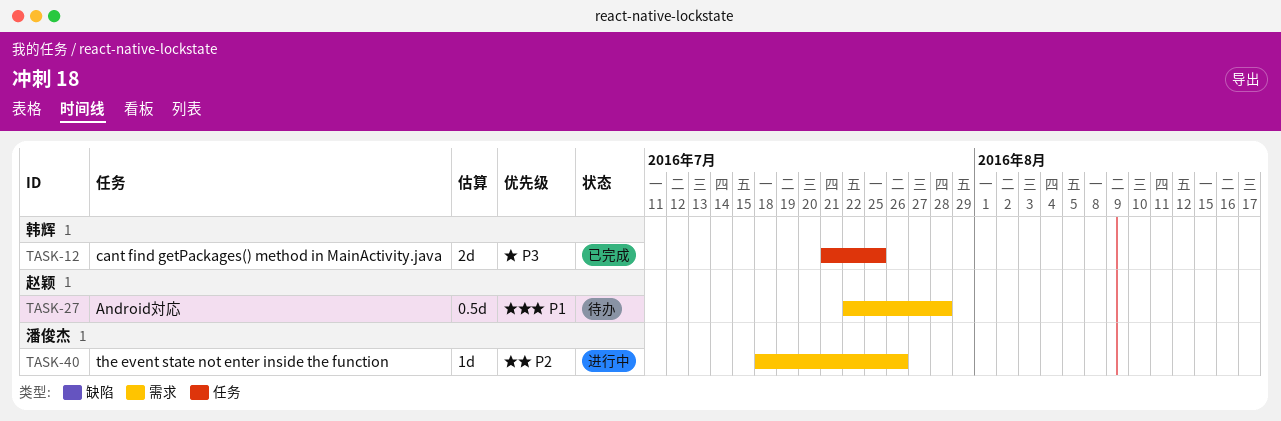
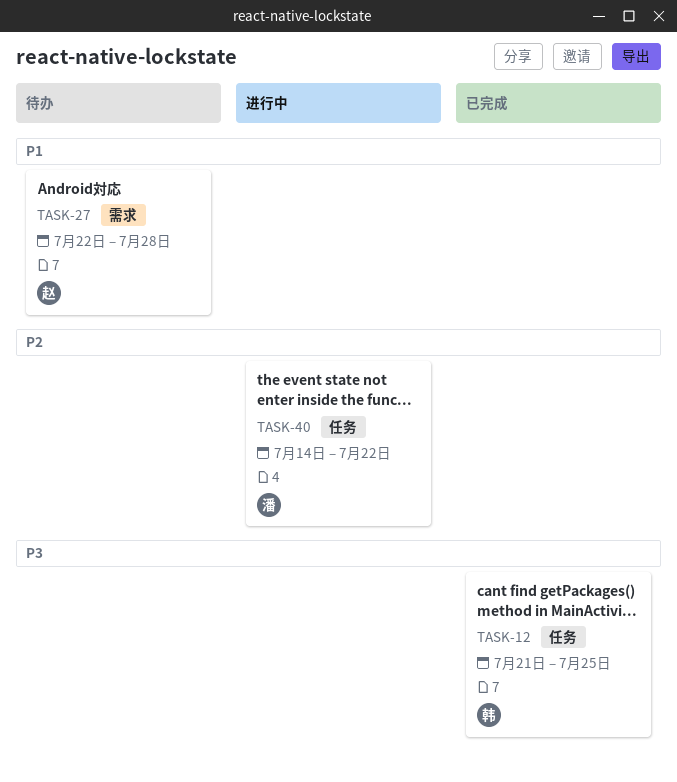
TASK-40, label: 需求 -> 任务
TASK-40, start: Jul 18 -> Jul 14
TASK-40, due: Jul 26 -> Jul 22

